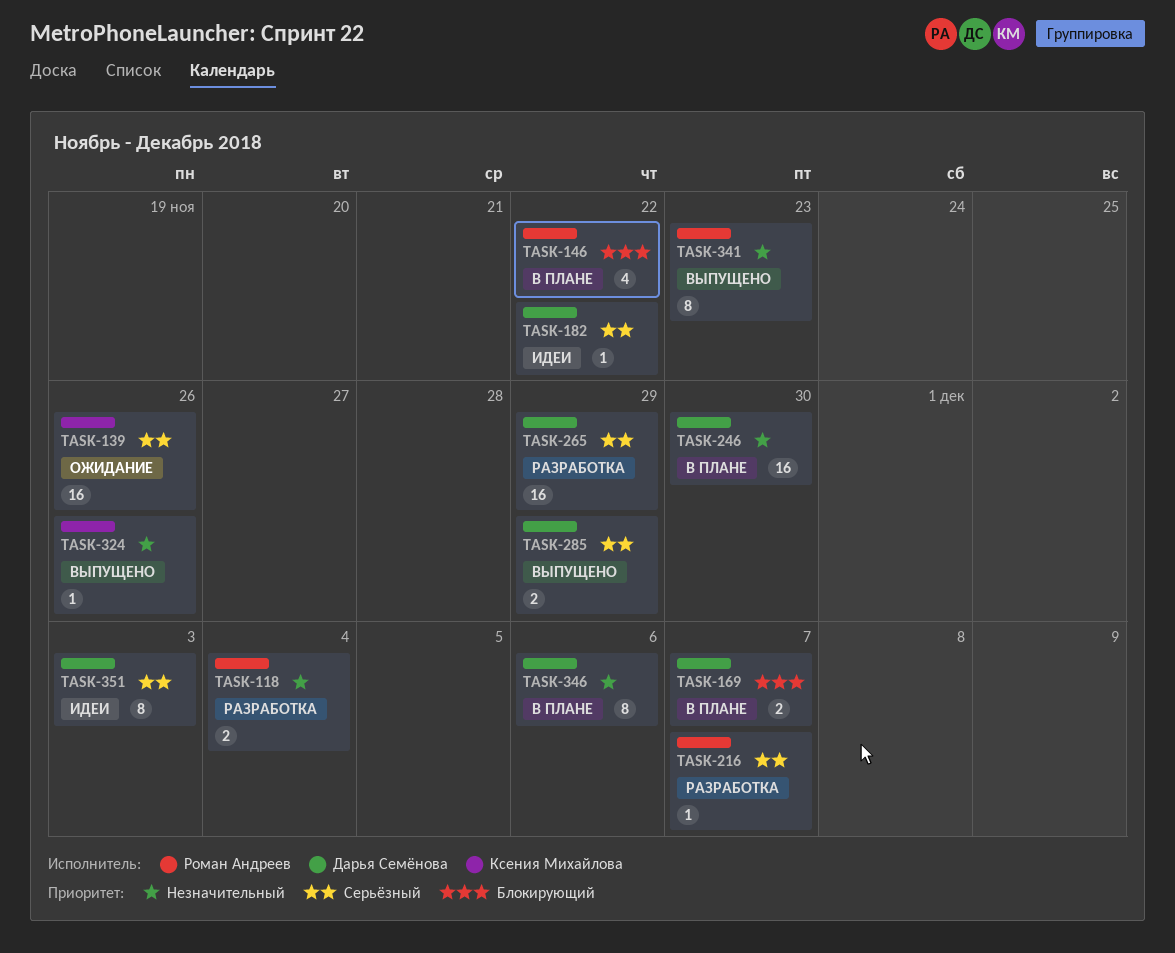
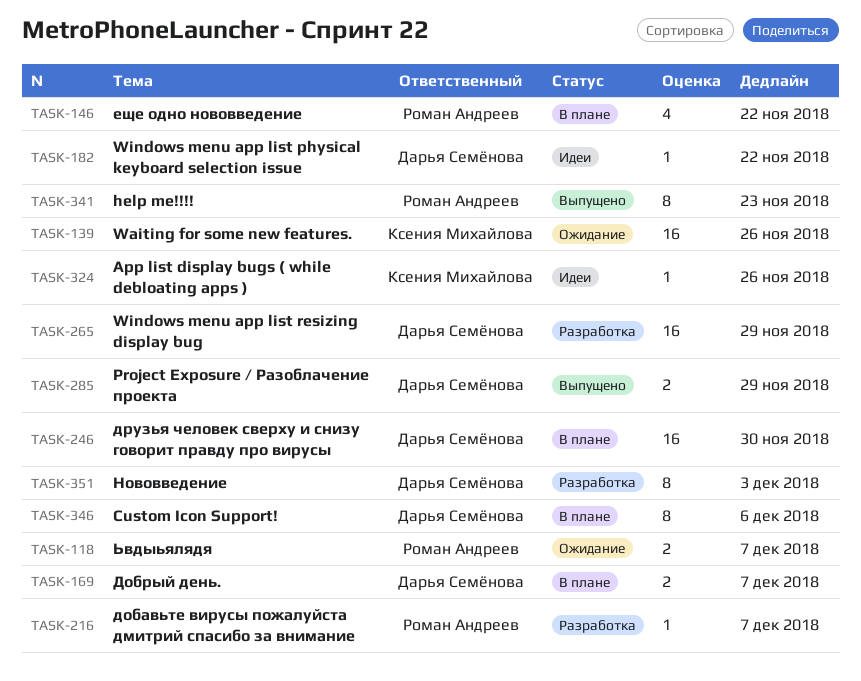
TASK-118, status: Разработка -> Ожидание
TASK-118, due: Dec 4 -> Dec 7
TASK-324, status: Выпущено -> Идеи
TASK-351, status: Идеи -> Разработка

